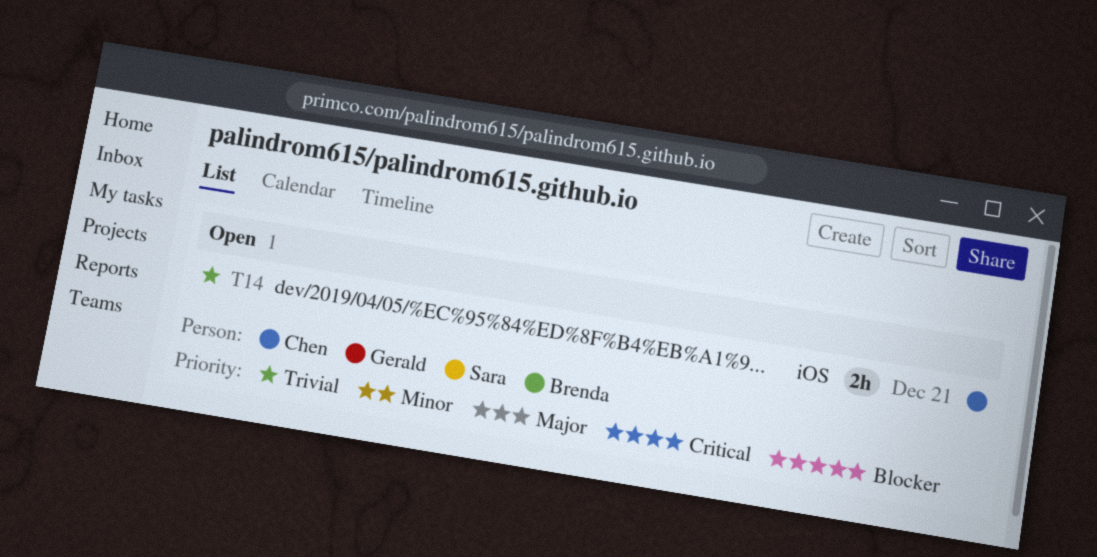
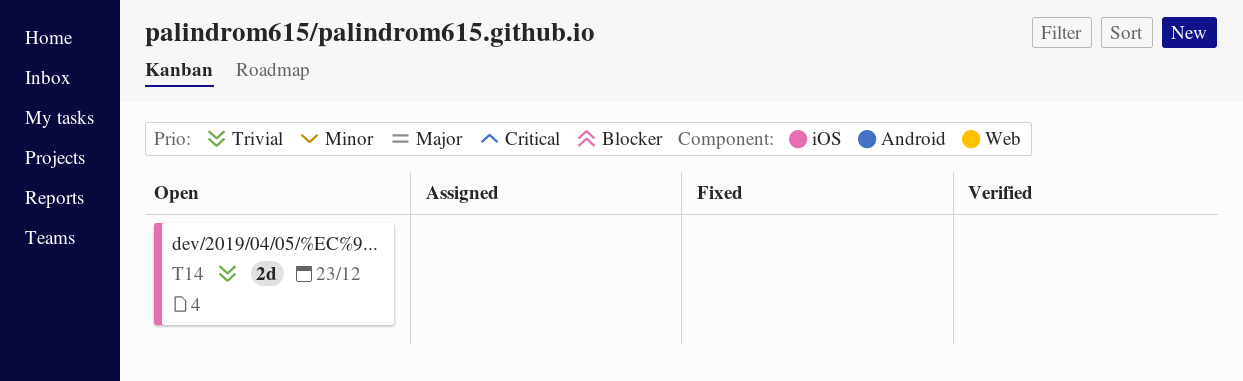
T14, estimate: 2h -> 2d
T14, due: Dec 21 -> Dec 23

